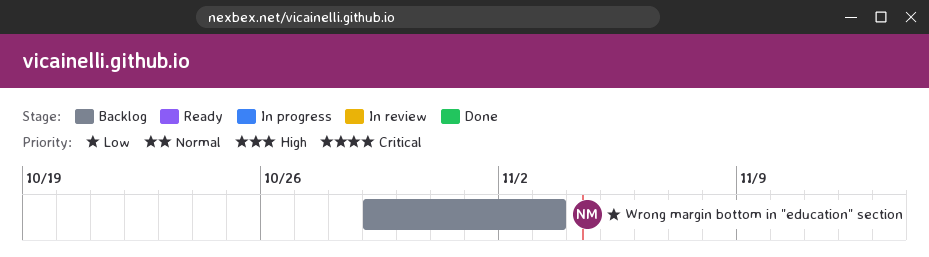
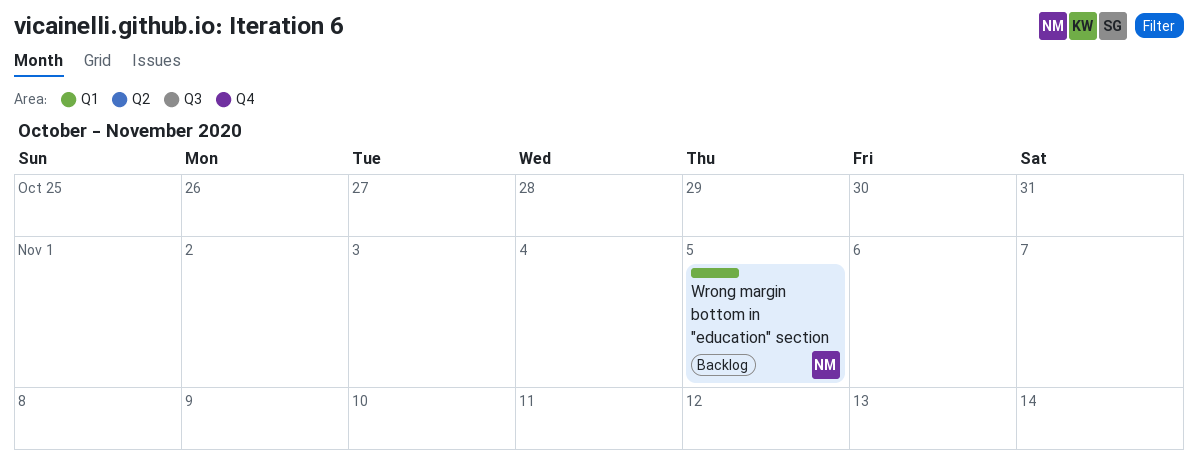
Wrong margin bottom in "education" section, due: Nov 3 -> Nov 5

